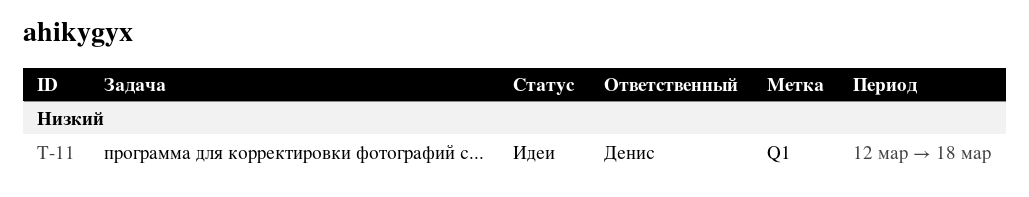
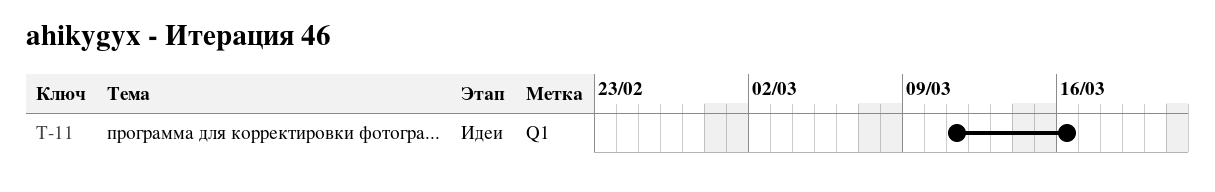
T-11, start: Mar 12 -> Mar 11
T-11, due: Mar 18 -> Mar 16

